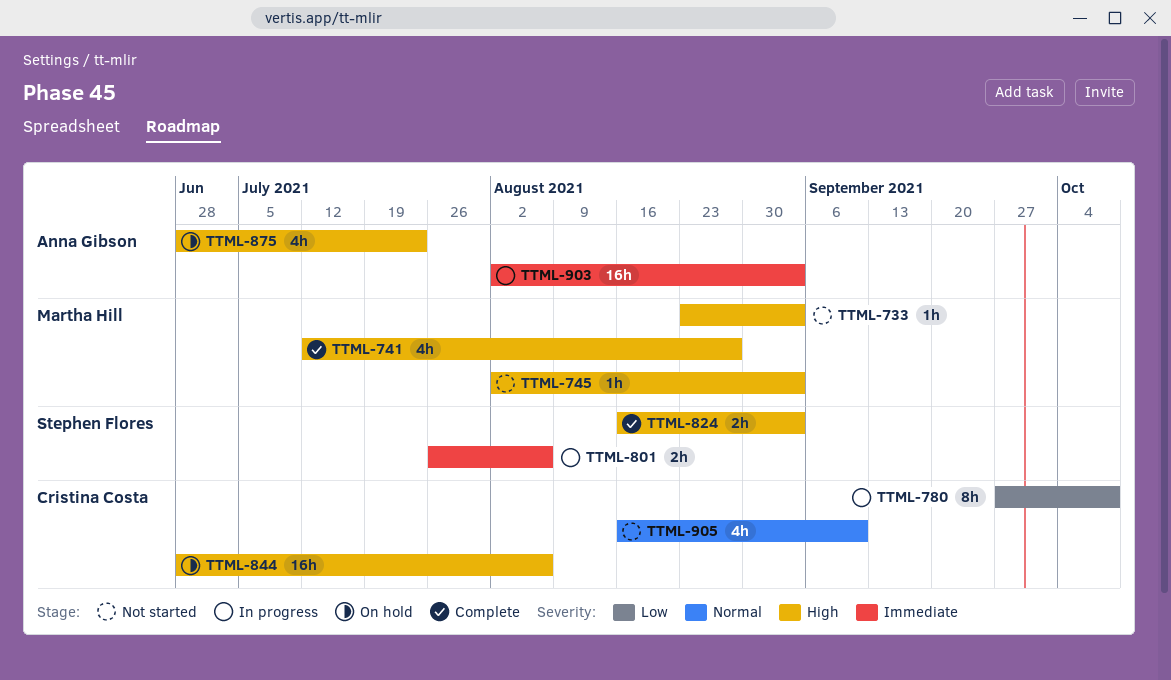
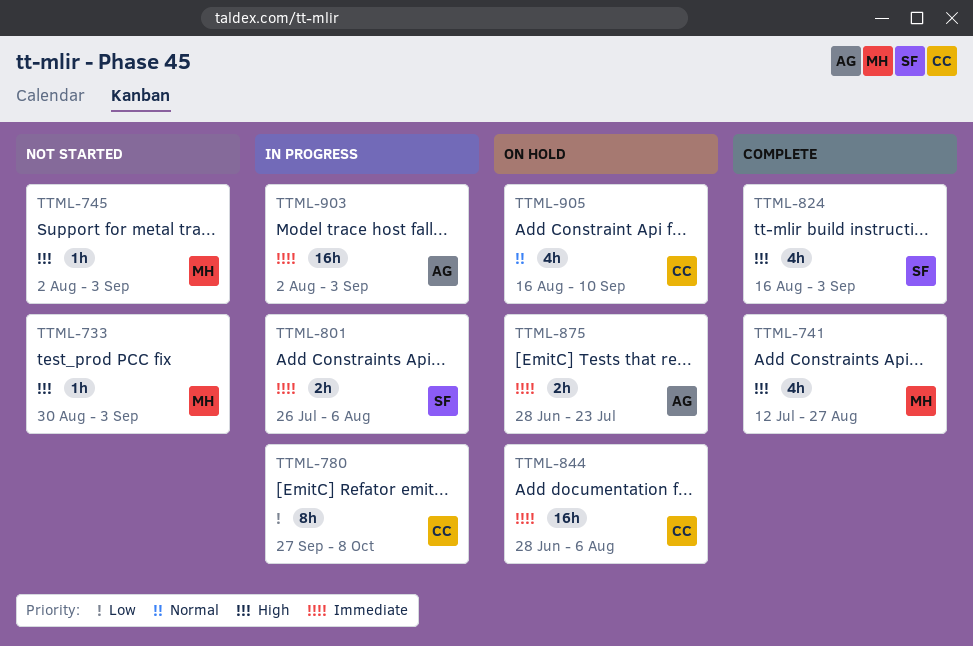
TTML-733, start: Aug 23 -> Aug 30
TTML-824, estimate: 2h -> 4h
TTML-844, priority: High -> Immediate
TTML-875, priority: High -> Immediate
TTML-875, estimate: 4h -> 2h
TTML-905, status: Not started -> On hold

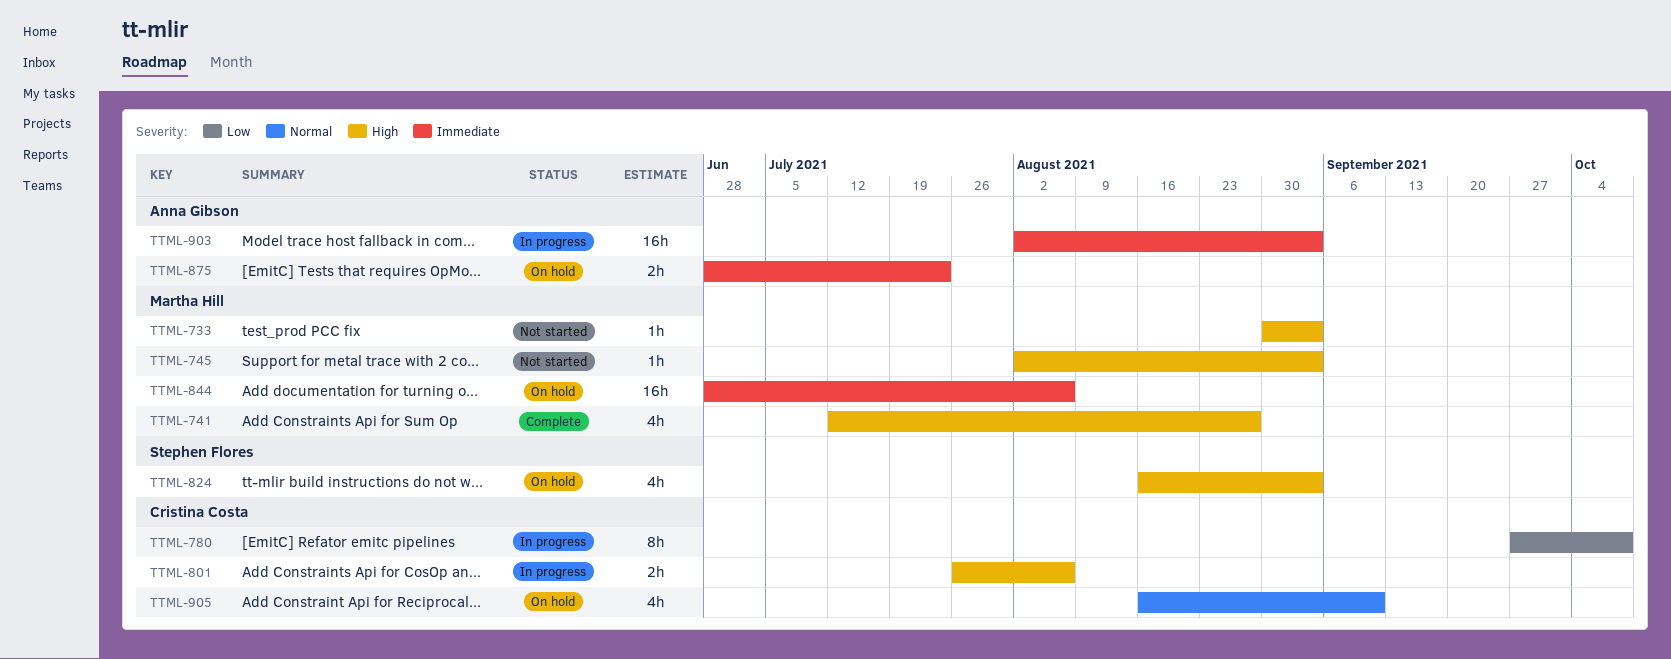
TTML-801, owner: Stephen Flores -> Cristina Costa
TTML-801, priority: Immediate -> High
TTML-824, status: Complete -> On hold
TTML-844, owner: Cristina Costa -> Martha Hill

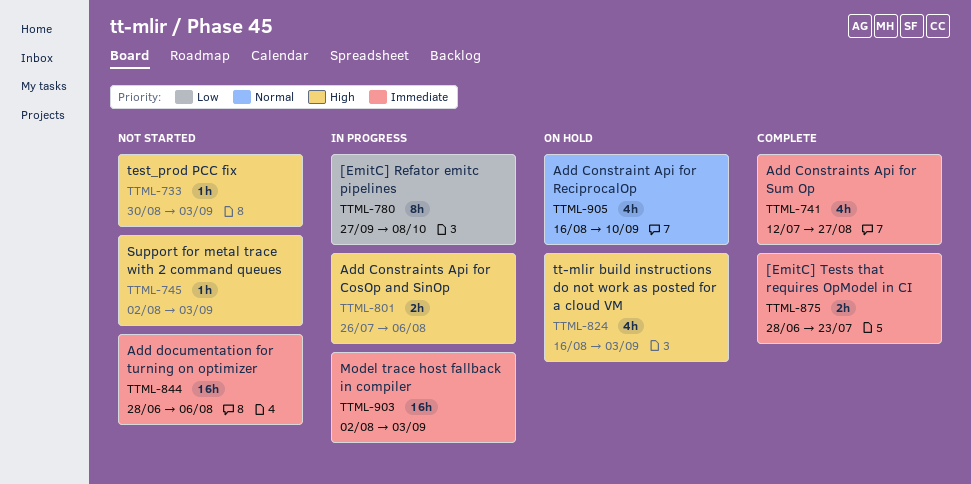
TTML-741, priority: High -> Immediate
TTML-844, status: On hold -> Not started
TTML-875, status: On hold -> Complete

